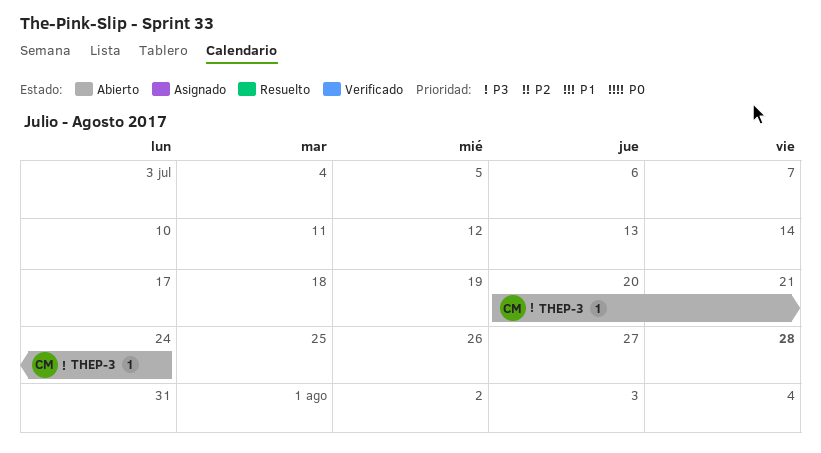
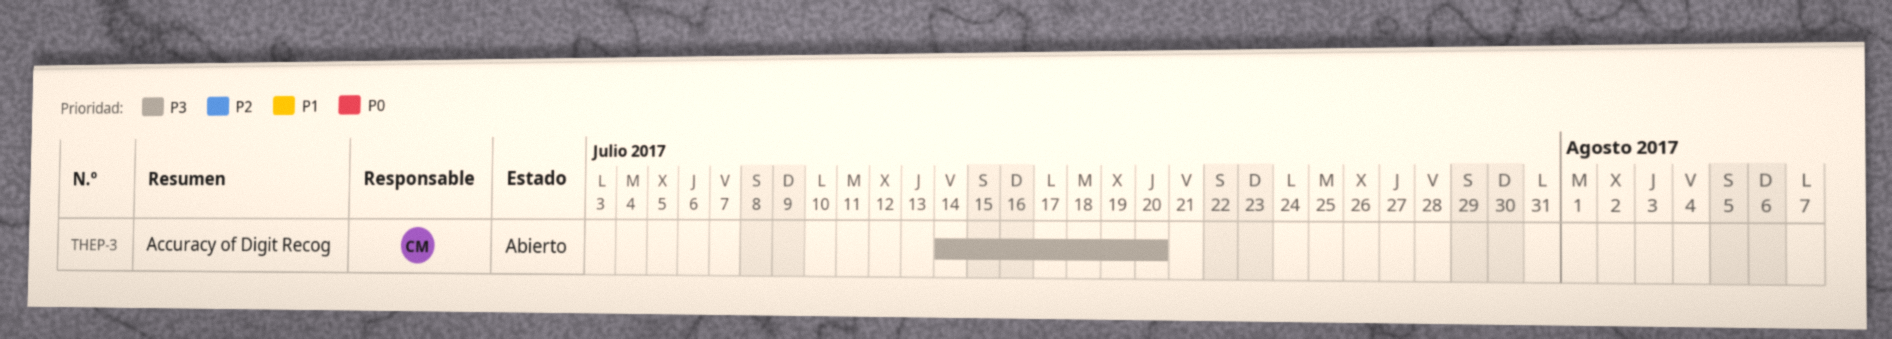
THEP-3, start: Jul 20 -> Jul 14
THEP-3, due: Jul 24 -> Jul 20

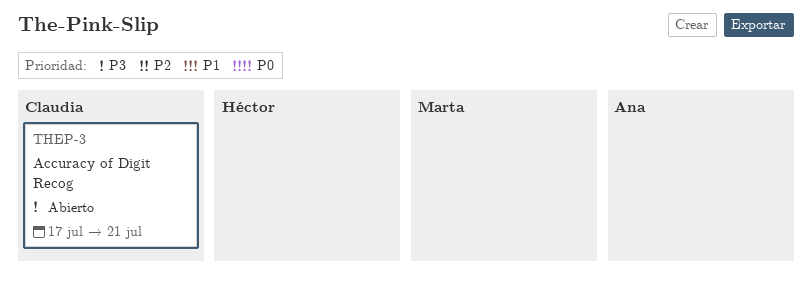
THEP-3, start: Jul 14 -> Jul 17
THEP-3, due: Jul 20 -> Jul 21

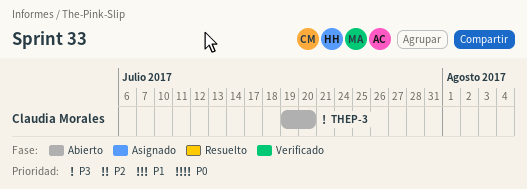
THEP-3, start: Jul 17 -> Jul 19
THEP-3, due: Jul 21 -> Jul 20

